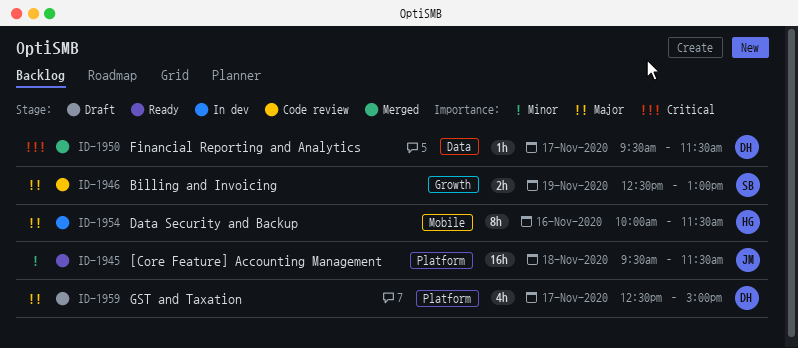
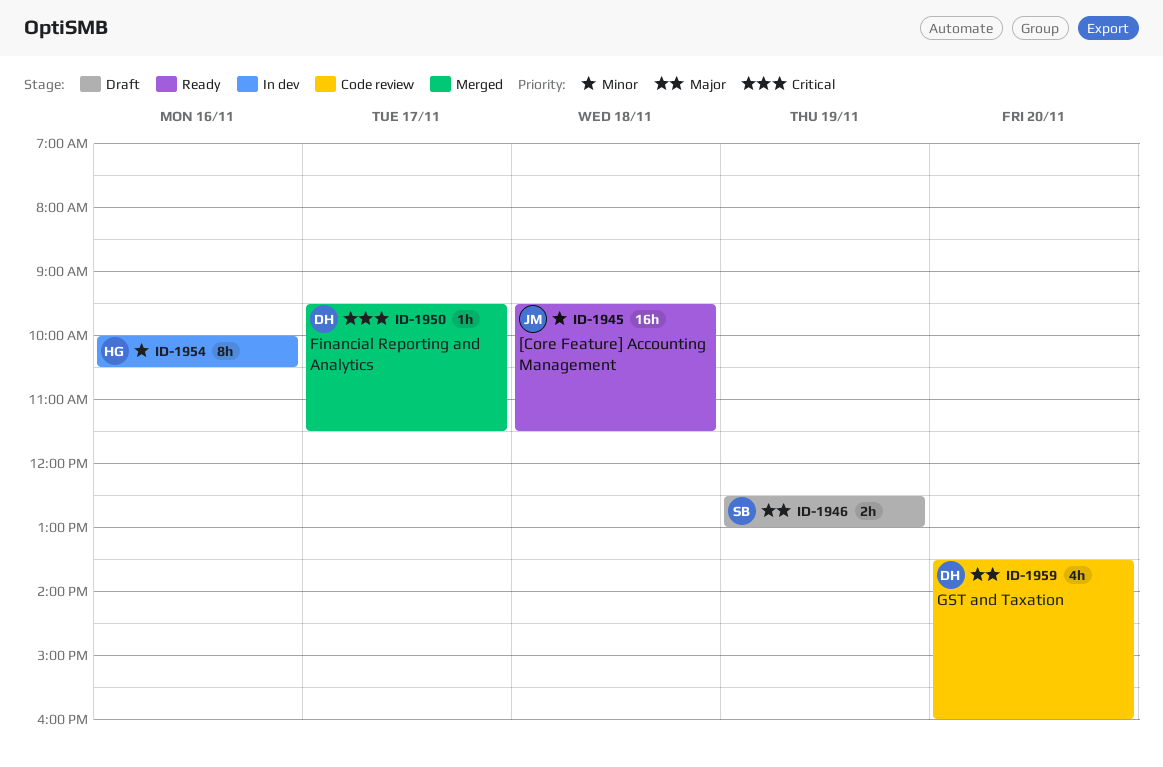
ID-1946, status: Code review -> Draft
ID-1954, priority: Major -> Minor
ID-1954, ends: 11:30 -> 10:30
ID-1959, status: Draft -> Code review
ID-1959, day: Nov 17 -> Nov 20
ID-1959, begins: 12:30 -> 13:30
ID-1959, ends: 15:00 -> 16:00

